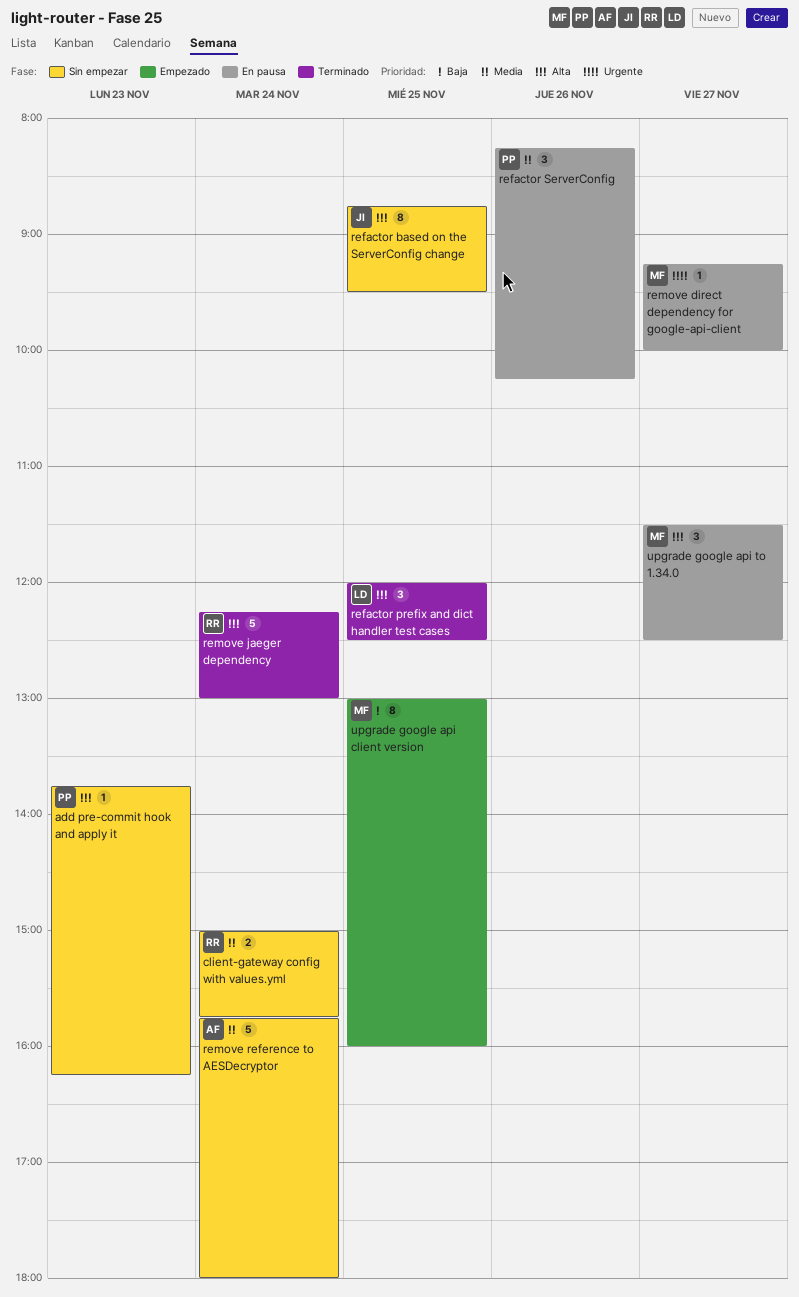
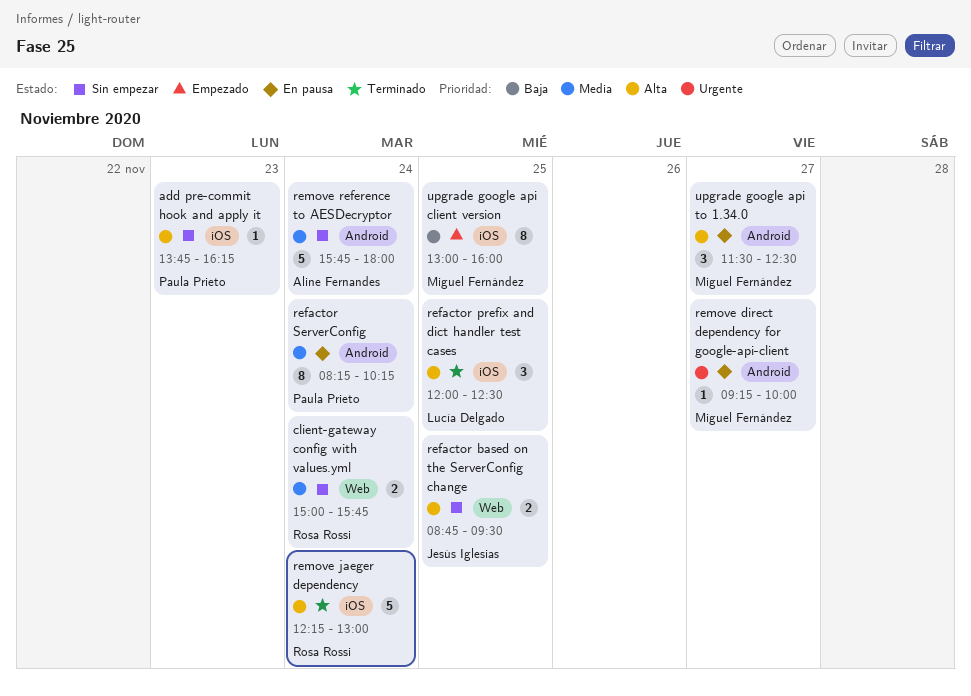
refactor based on the ServerConfig change, estimate: 8 -> 2
refactor ServerConfig, estimate: 3 -> 8
refactor ServerConfig, day: Nov 26 -> Nov 24

